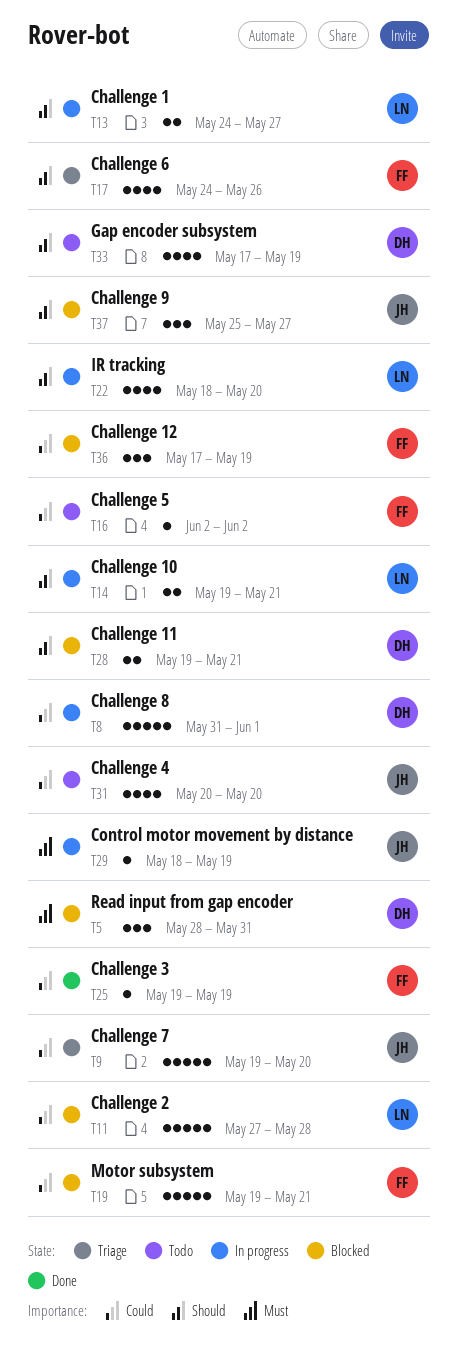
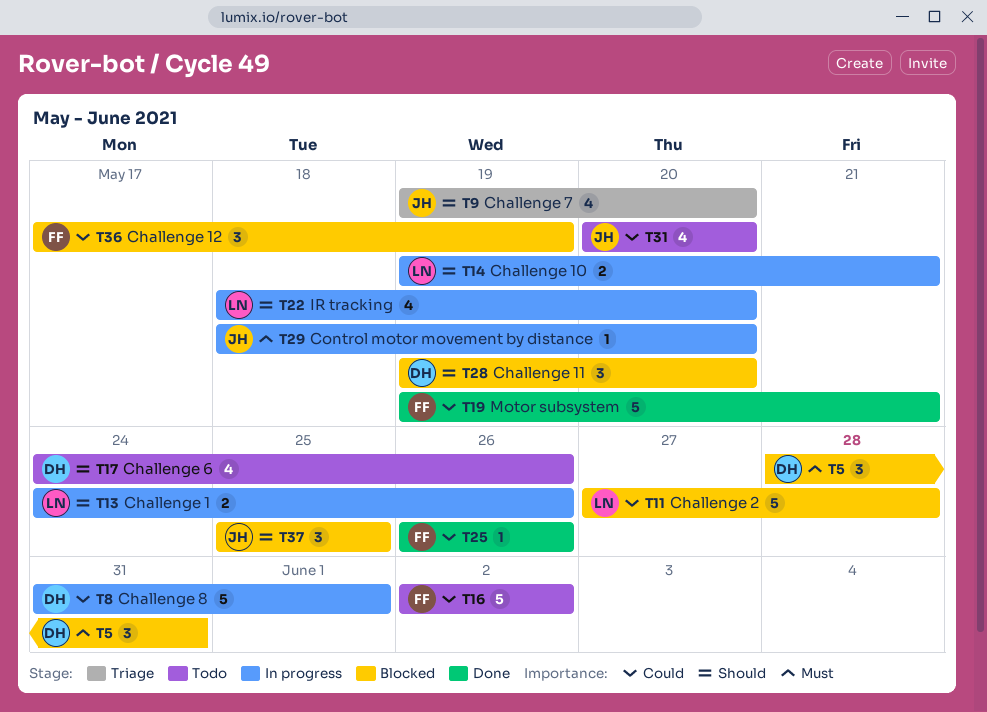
T9, priority: Could -> Should
T9, estimate: 5 -> 4
T13, due: May 27 -> May 26
T16, estimate: 1 -> 5
T17, status: Triage -> Todo
T17, owner: FF -> DH
T19, status: Blocked -> Done
T25, start: May 19 -> May 26
T25, due: May 19 -> May 26
T28, estimate: 2 -> 3
T28, due: May 21 -> May 20
T29, due: May 19 -> May 20
T33: present -> none
T37, due: May 27 -> May 25

